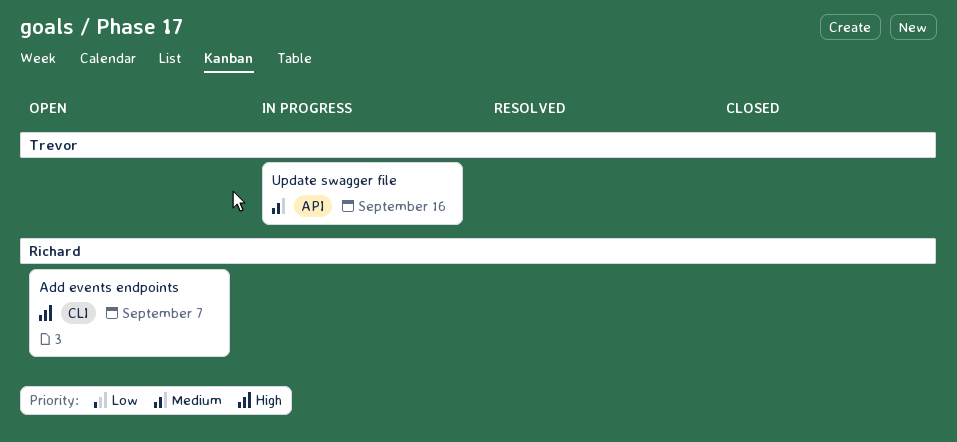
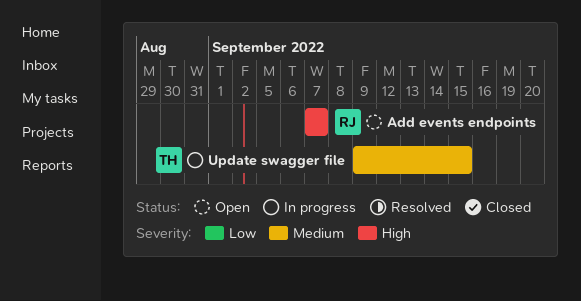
Update swagger file, due: Sep 16 -> Sep 15

